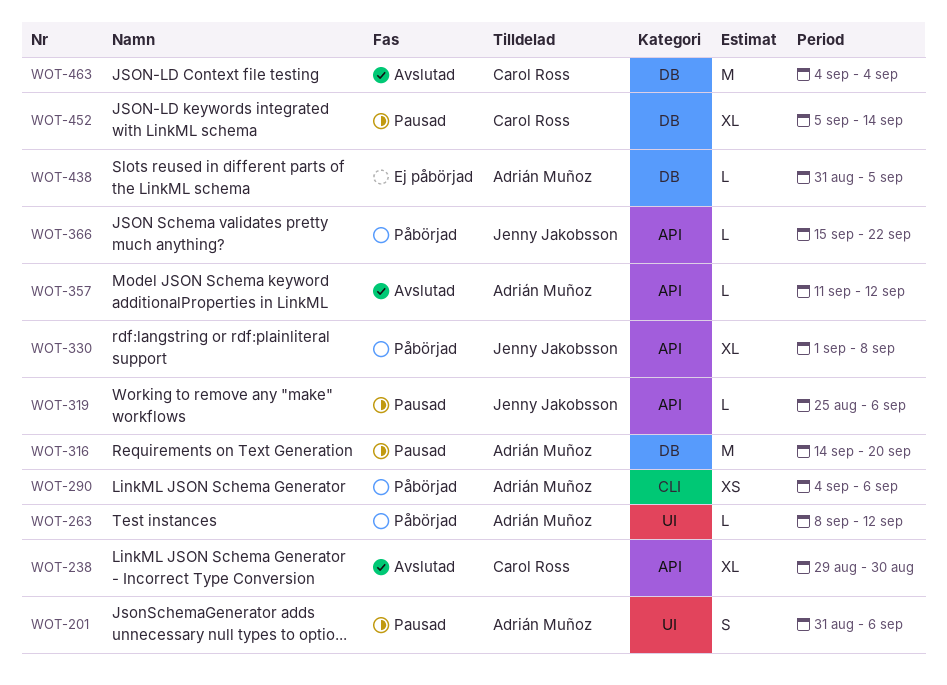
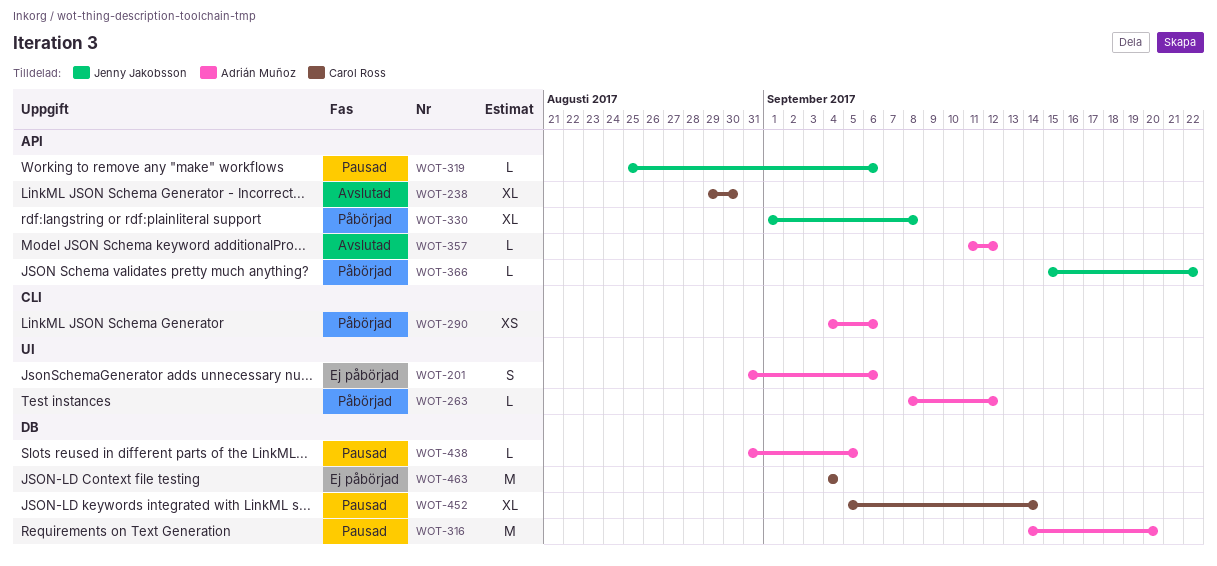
WOT-201, status: Pausad -> Ej påbörjad
WOT-438, status: Ej påbörjad -> Pausad
WOT-463, status: Avslutad -> Ej påbörjad

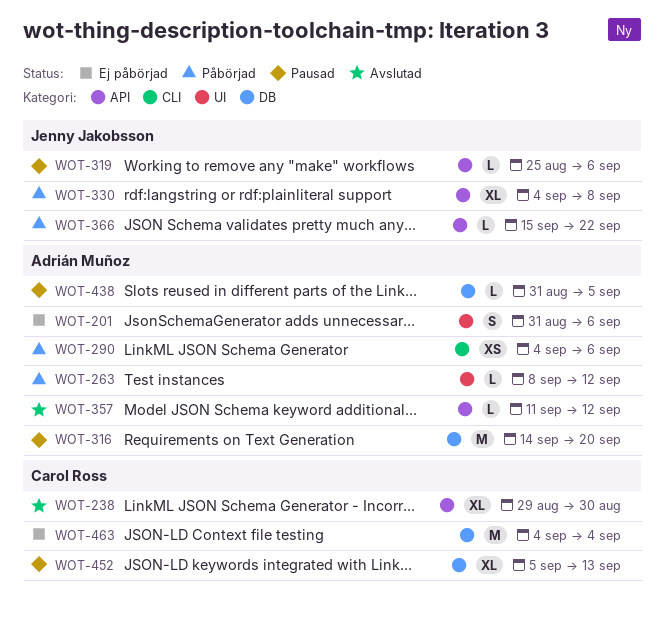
WOT-330, start: Sep 1 -> Sep 4
WOT-452, due: Sep 14 -> Sep 13

